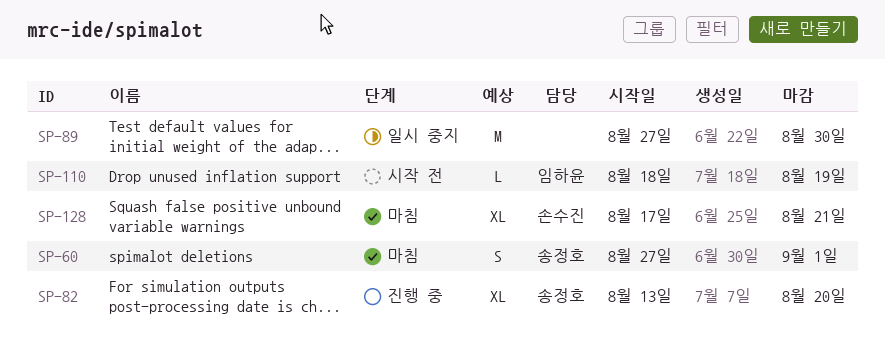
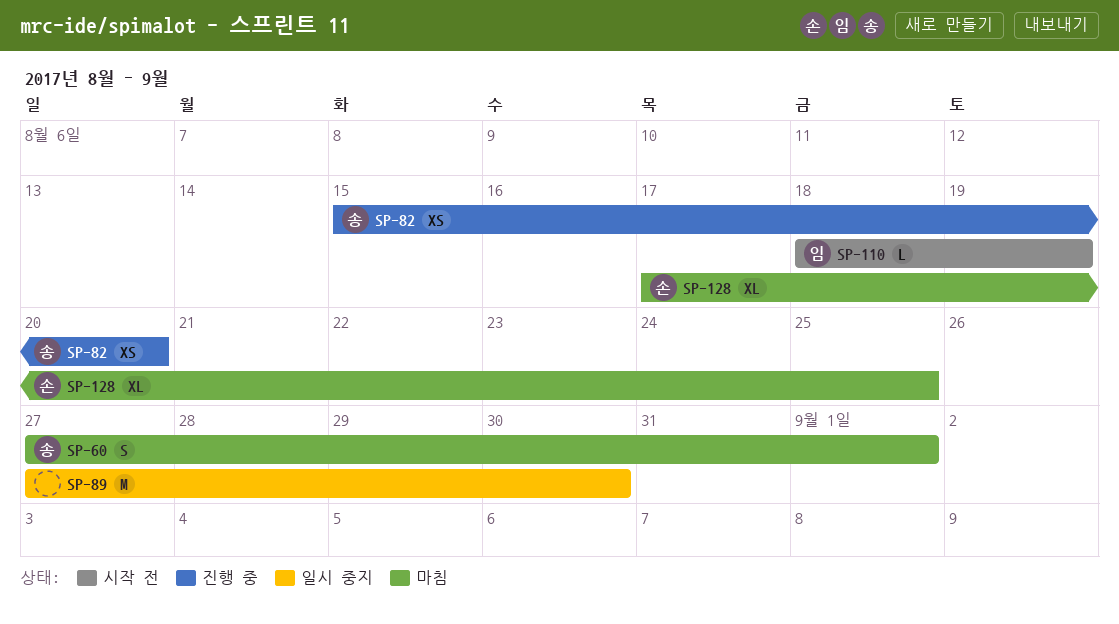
SP-82, estimate: XL -> XS
SP-82, start: Aug 13 -> Aug 15
SP-128, due: Aug 21 -> Aug 25

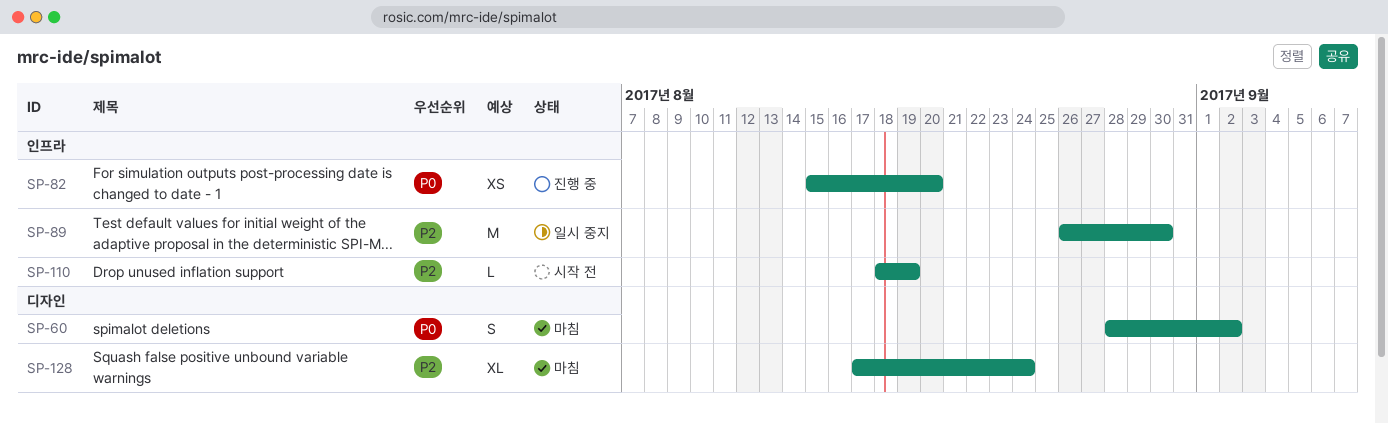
SP-60, start: Aug 27 -> Aug 28
SP-60, due: Sep 1 -> Sep 2
SP-89, start: Aug 27 -> Aug 26
SP-128, due: Aug 25 -> Aug 24

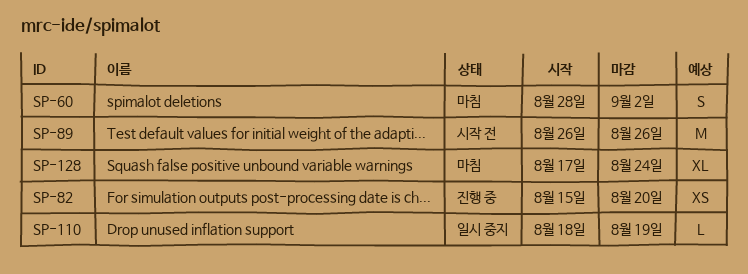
SP-89, status: 일시 중지 -> 시작 전
SP-89, due: Aug 30 -> Aug 26
SP-110, status: 시작 전 -> 일시 중지

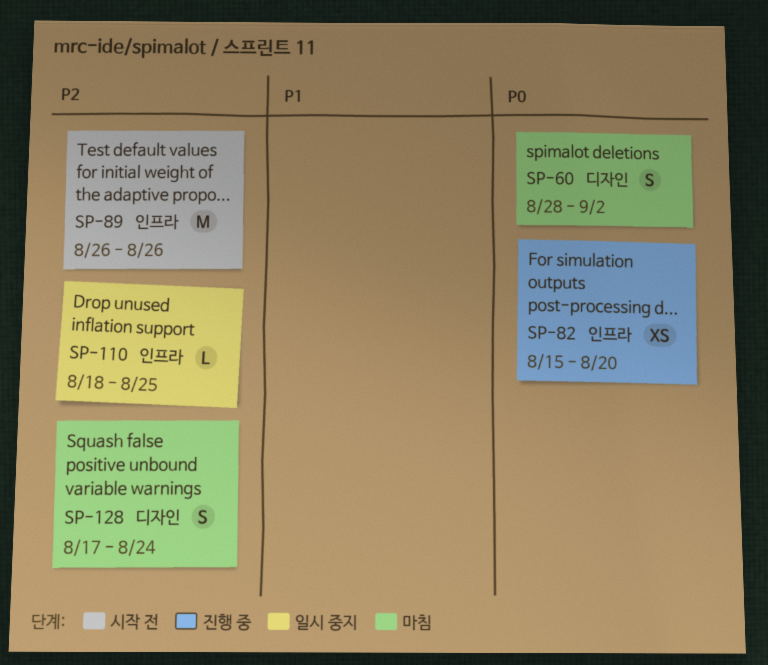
SP-110, due: Aug 19 -> Aug 25
SP-128, estimate: XL -> S

